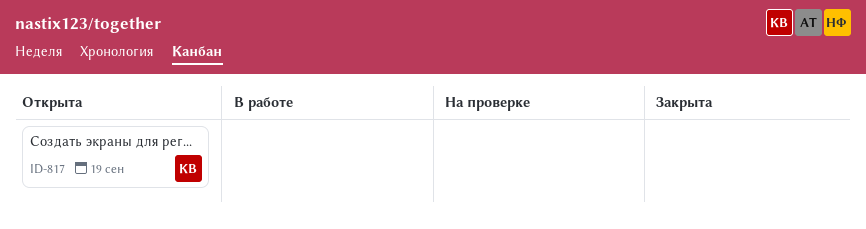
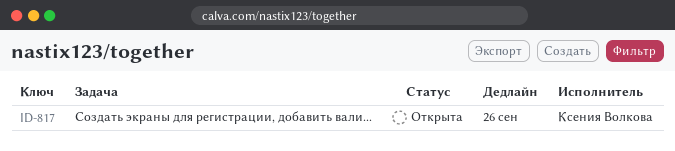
ID-817, due: Sep 19 -> Sep 26

